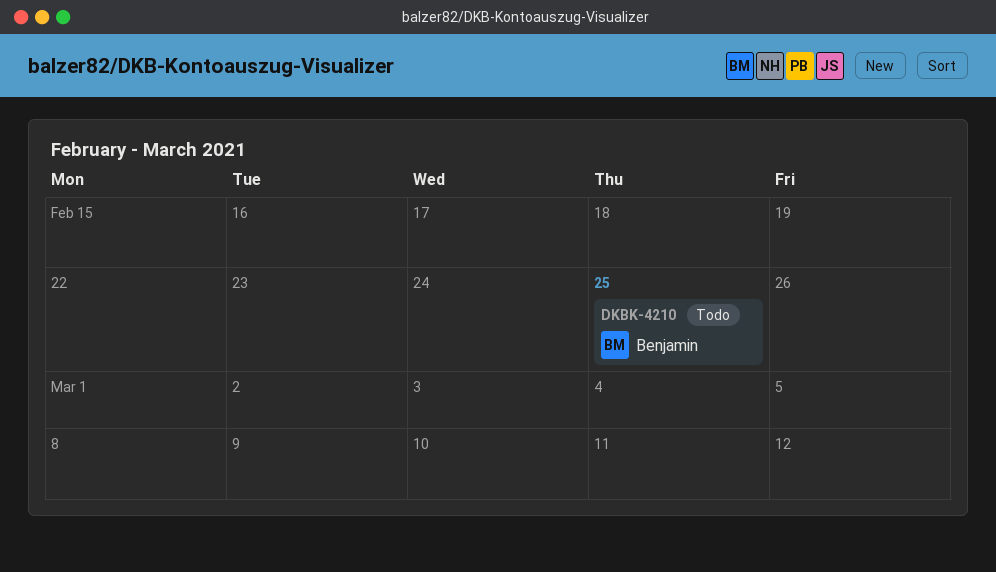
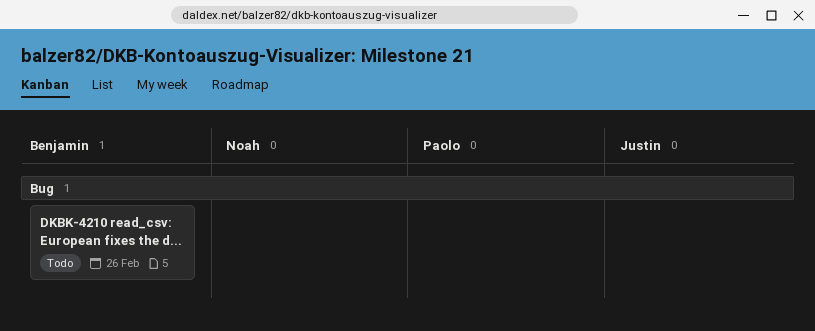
DKBK-4210, due: Feb 25 -> Feb 26

